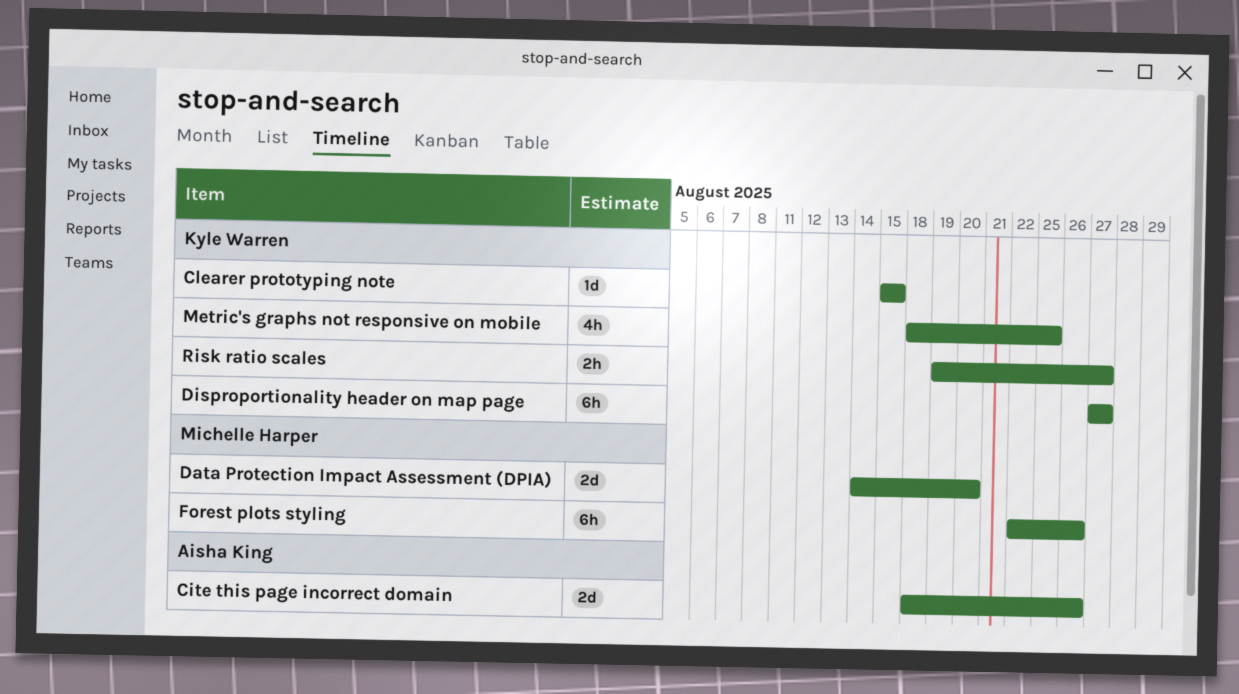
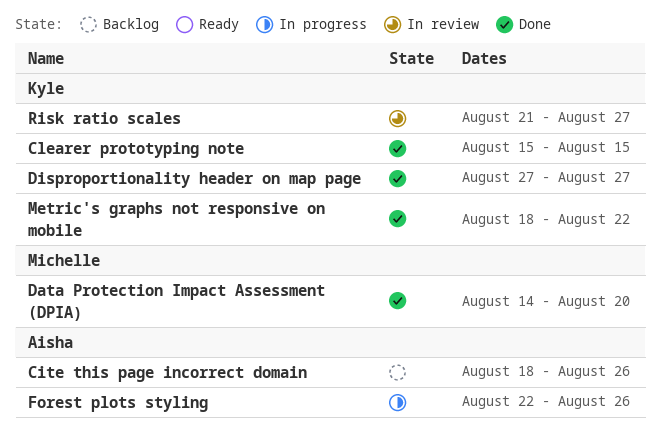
Forest plots styling, owner: Michelle Harper -> Aisha King
Metric's graphs not responsive on mobile, due: Aug 25 -> Aug 22
Risk ratio scales, start: Aug 19 -> Aug 21

